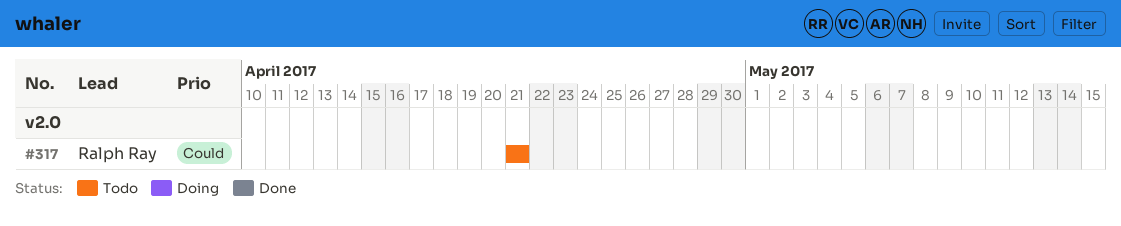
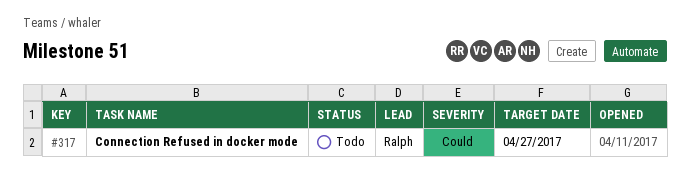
#317, due: Apr 21 -> Apr 27

